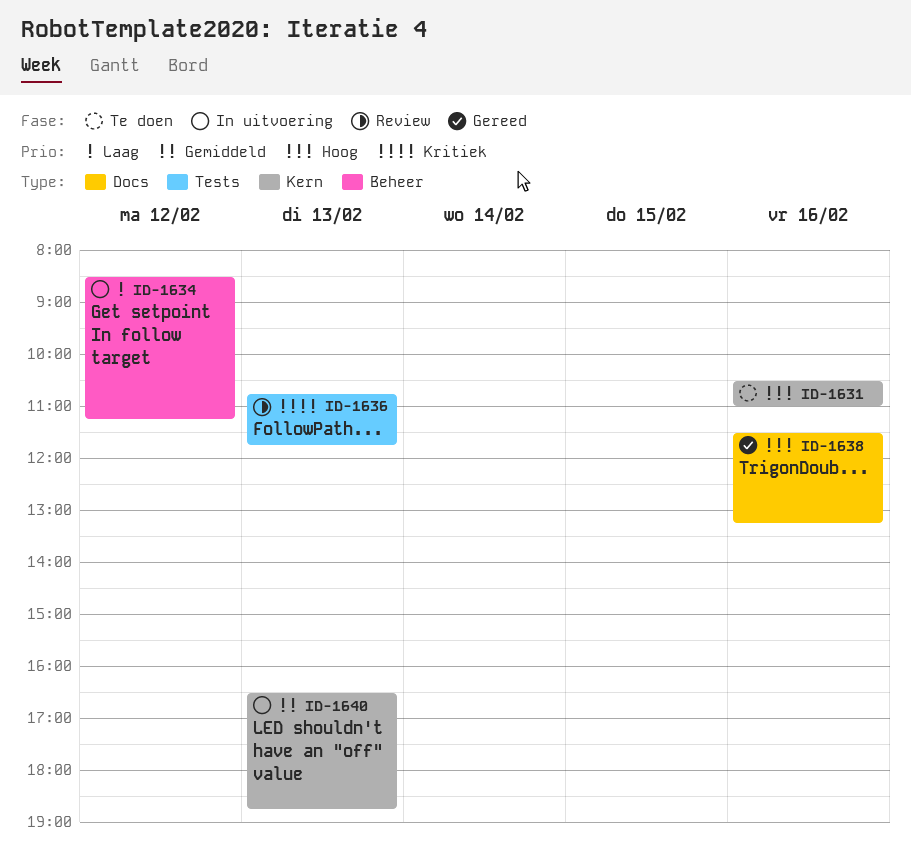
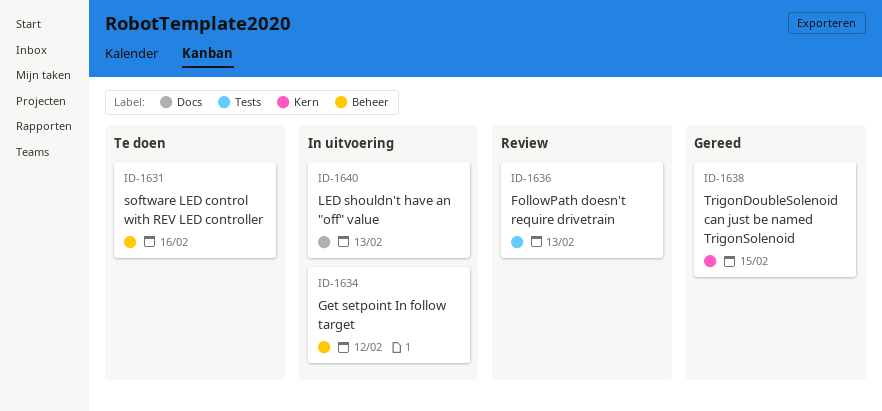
ID-1631, label: Kern -> Beheer
ID-1638, label: Docs -> Kern
ID-1638, day: Feb 16 -> Feb 15
ID-1640, label: Kern -> Docs

